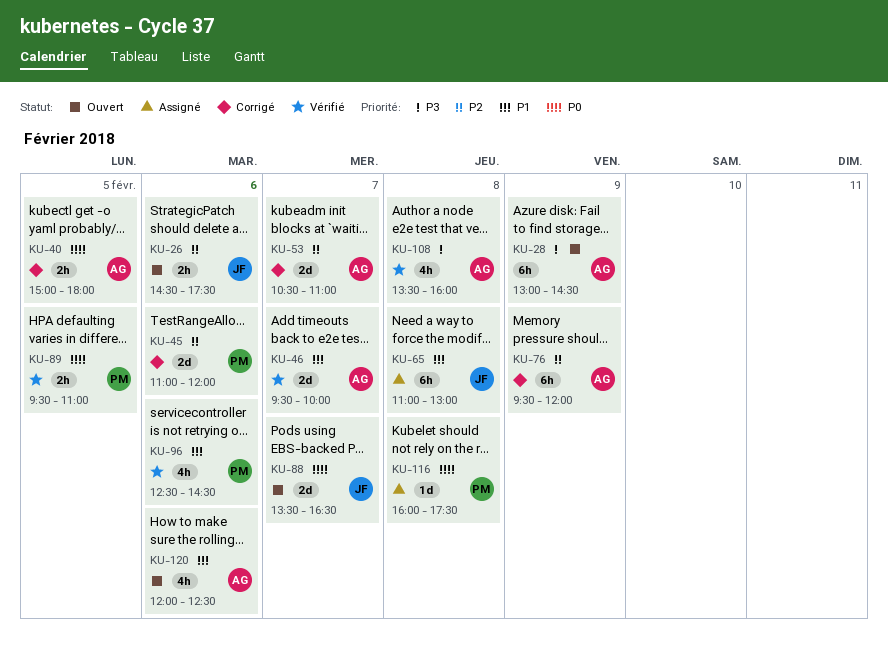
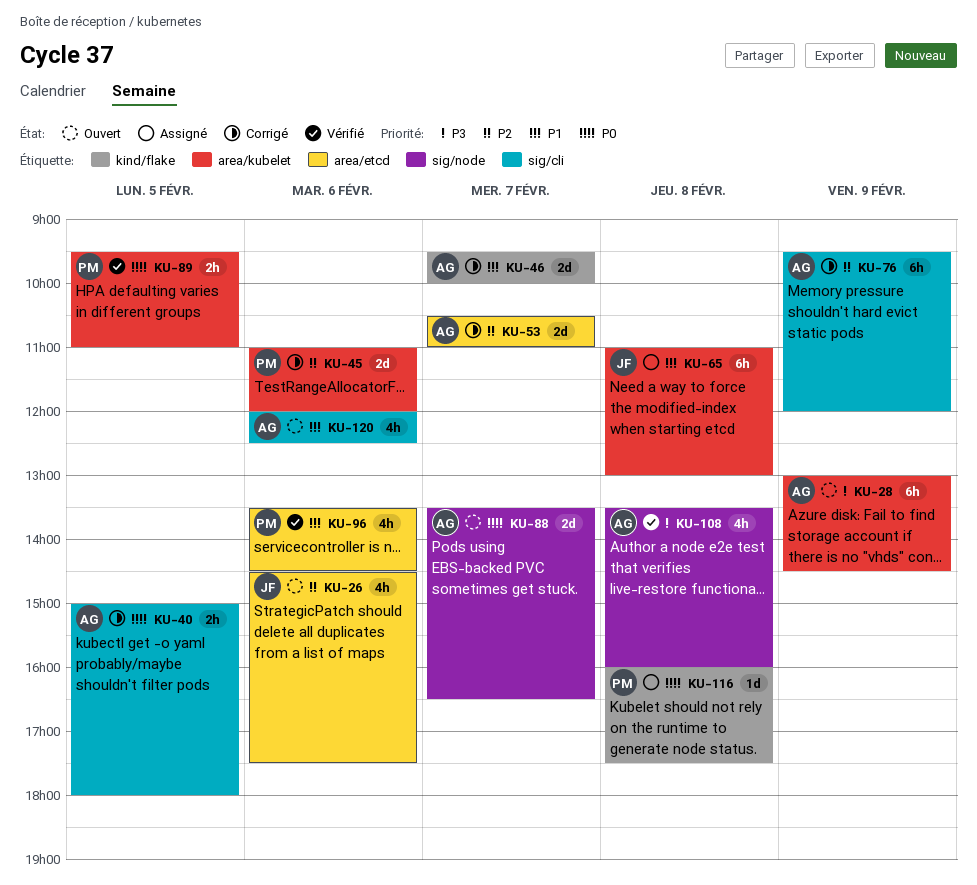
KU-26, estimate: 2h -> 4h
KU-46, status: Vérifié -> Corrigé
KU-88, owner: JF -> AG
KU-96, begins: 12:30 -> 13:30

